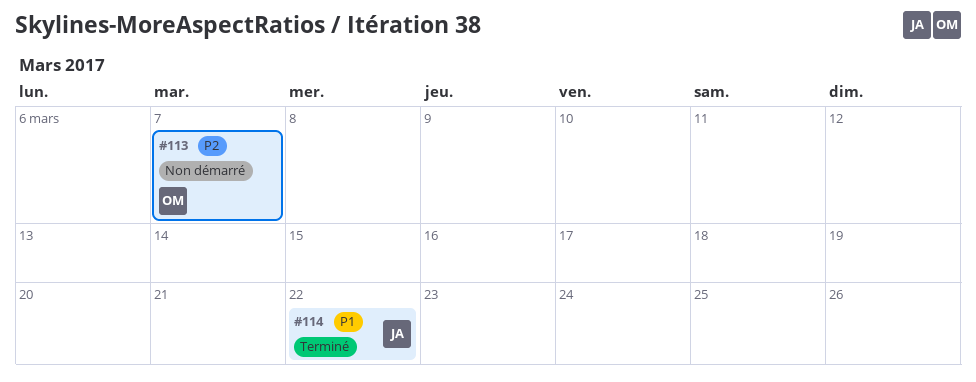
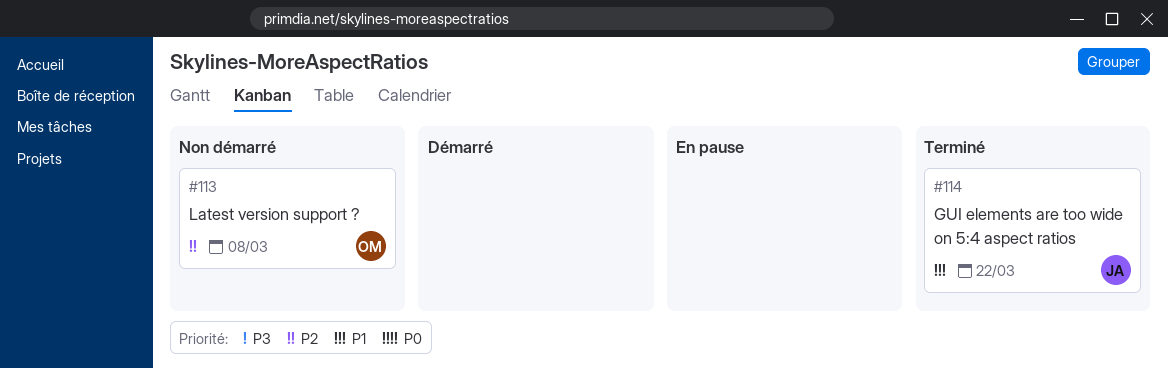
#113, due: Mar 7 -> Mar 8

